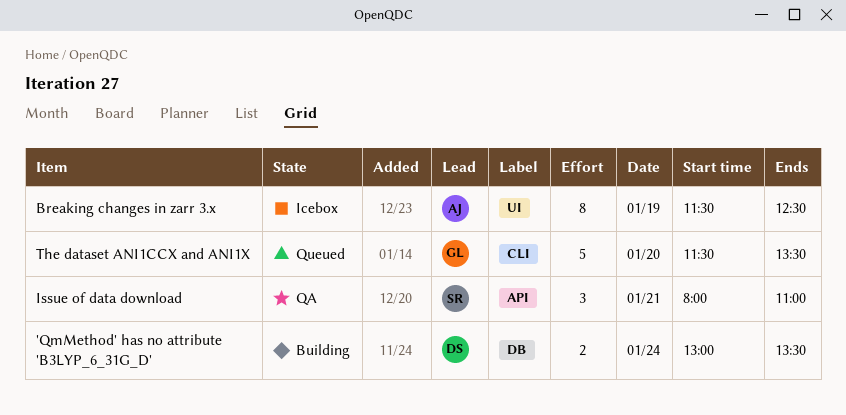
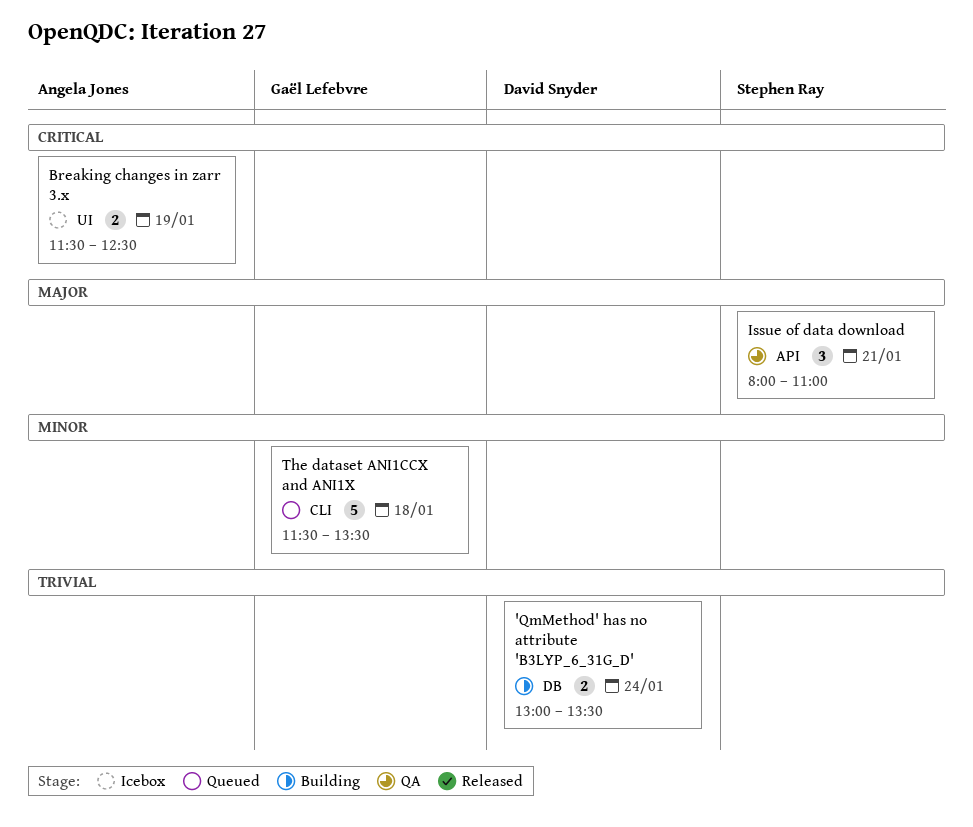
Breaking changes in zarr 3.x, estimate: 8 -> 2
The dataset ANI1CCX and ANI1X, day: Jan 20 -> Jan 18

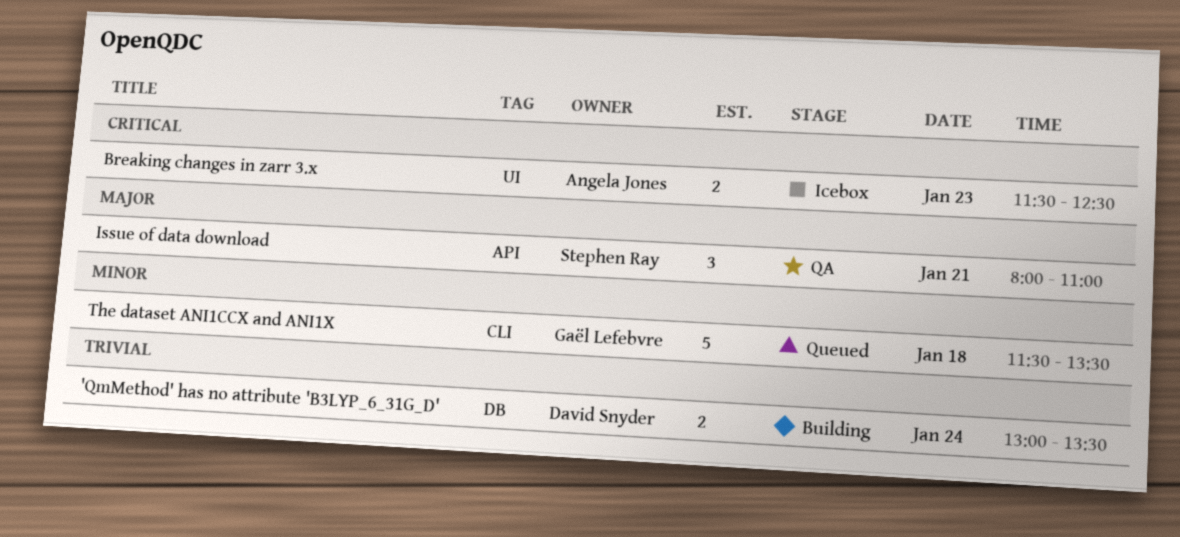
Breaking changes in zarr 3.x, day: Jan 19 -> Jan 23

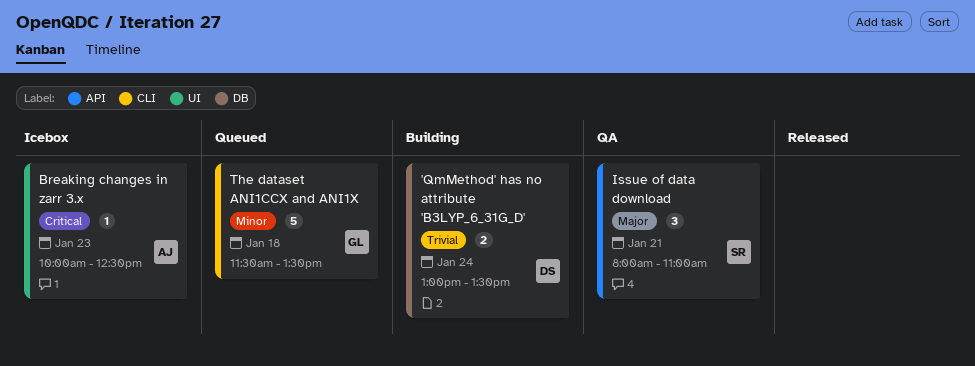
Breaking changes in zarr 3.x, estimate: 2 -> 1
Breaking changes in zarr 3.x, begins: 11:30 -> 10:00

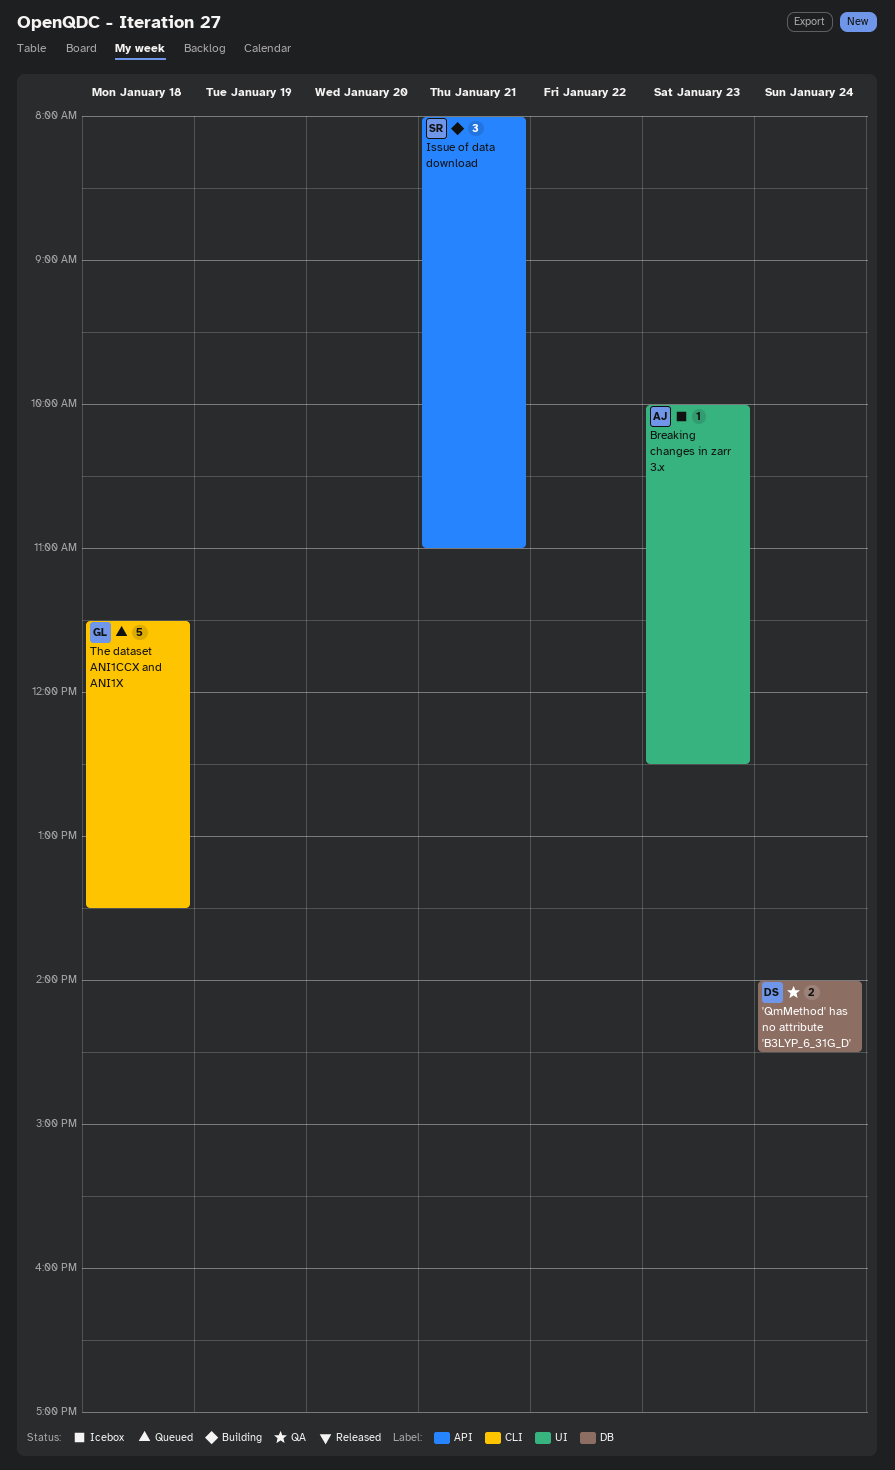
'QmMethod' has no attribute 'B3LYP_6_31G_D', status: Building -> QA
'QmMethod' has no attribute 'B3LYP_6_31G_D', begins: 13:00 -> 14:00
'QmMethod' has no attribute 'B3LYP_6_31G_D', ends: 13:30 -> 14:30
Issue of data download, status: QA -> Building

